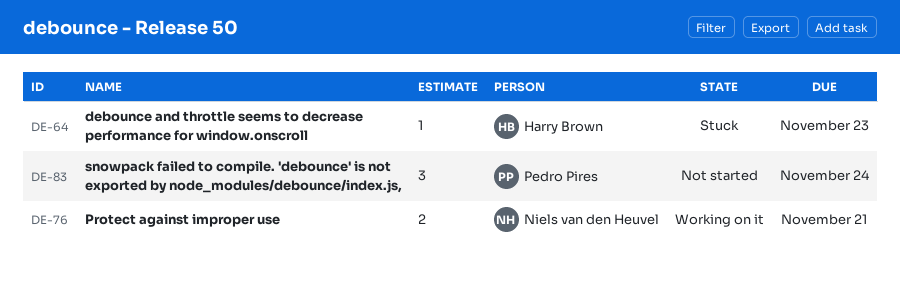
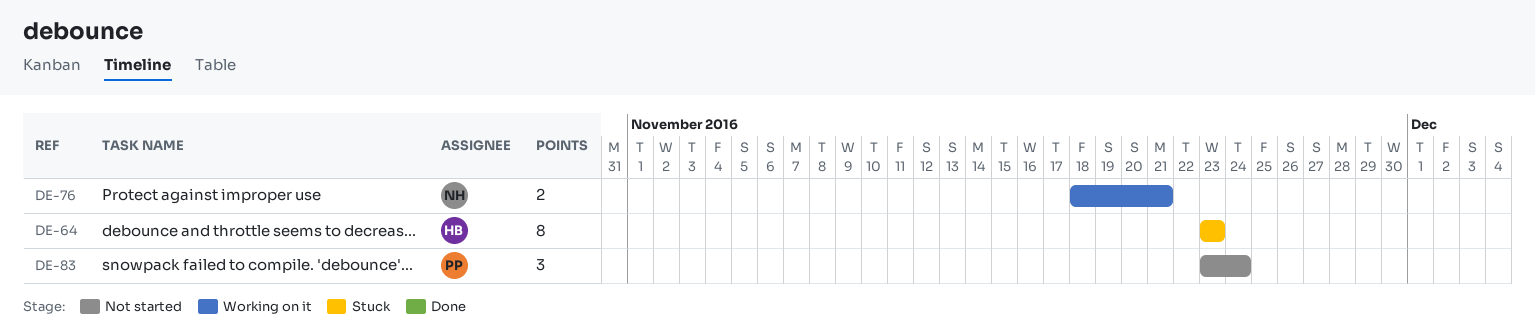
DE-64, estimate: 1 -> 8

